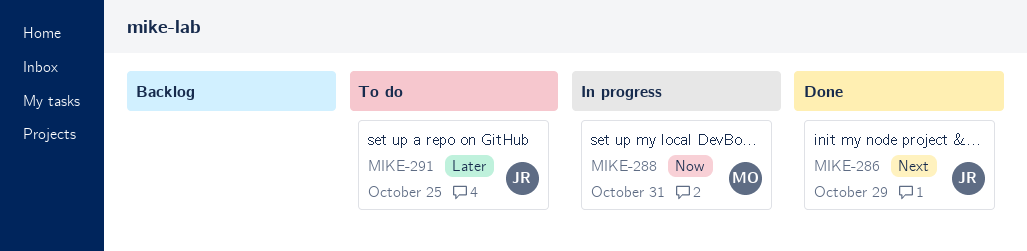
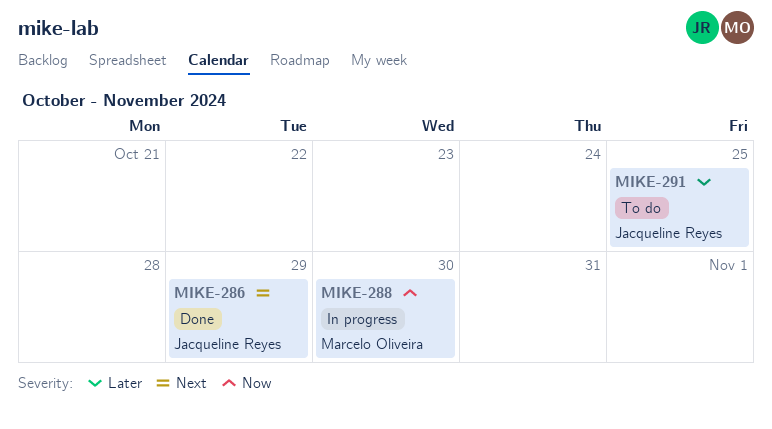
MIKE-288, due: Oct 31 -> Oct 30

